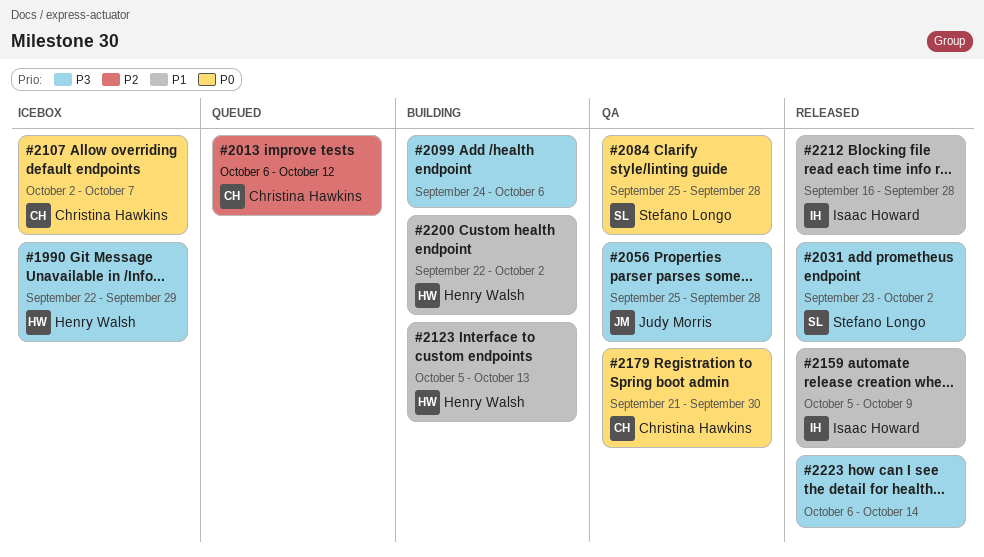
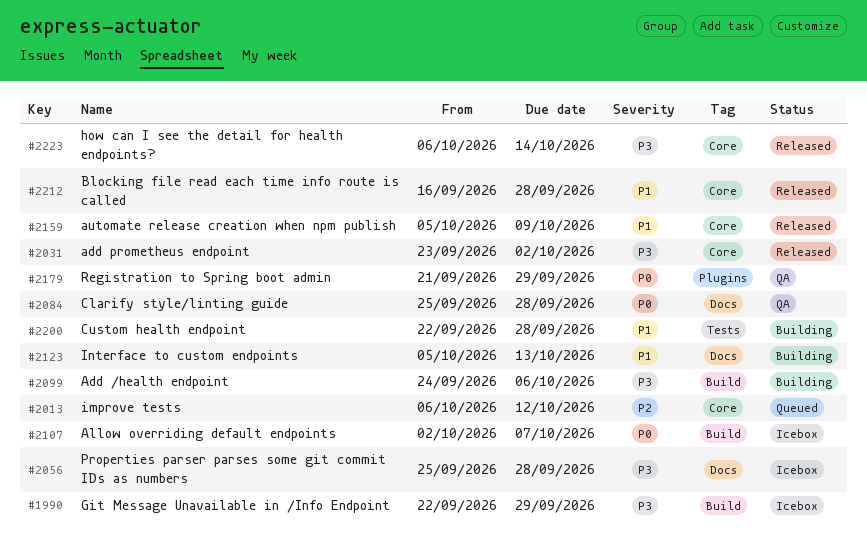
#2056, status: QA -> Icebox
#2179, due: Sep 30 -> Sep 29
#2200, due: Oct 2 -> Sep 28

